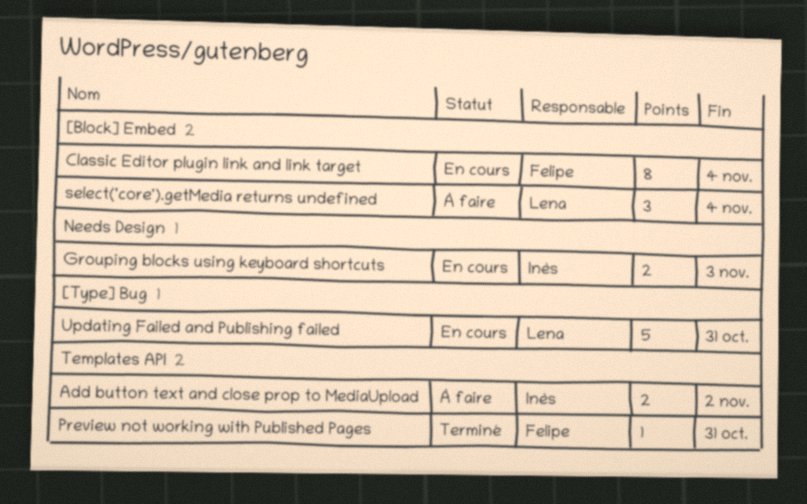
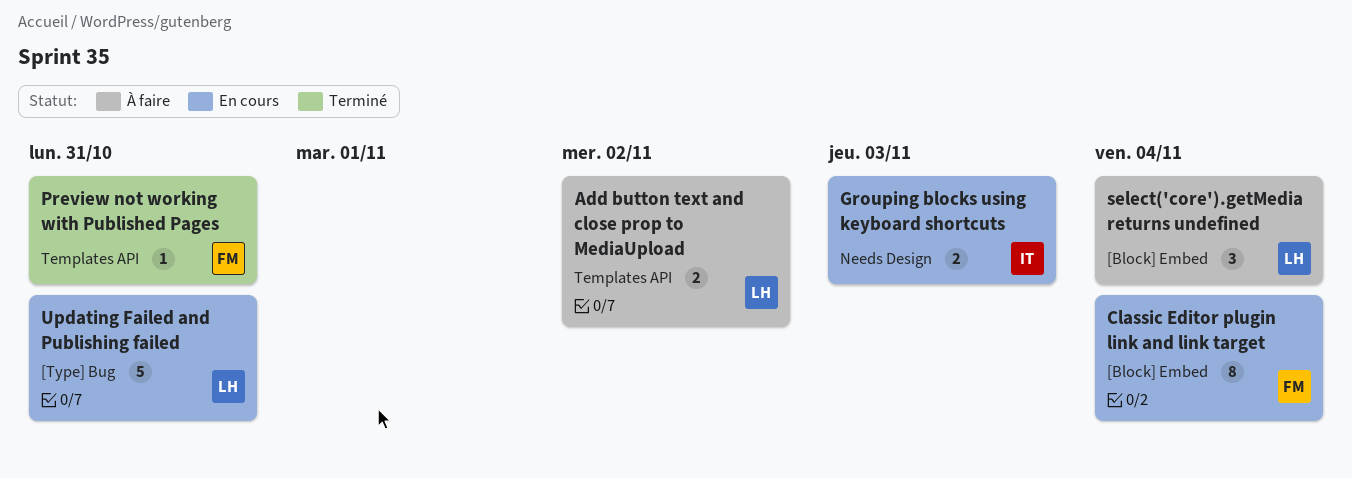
Add button text and close prop to MediaUpload, owner: Inès -> Lena

